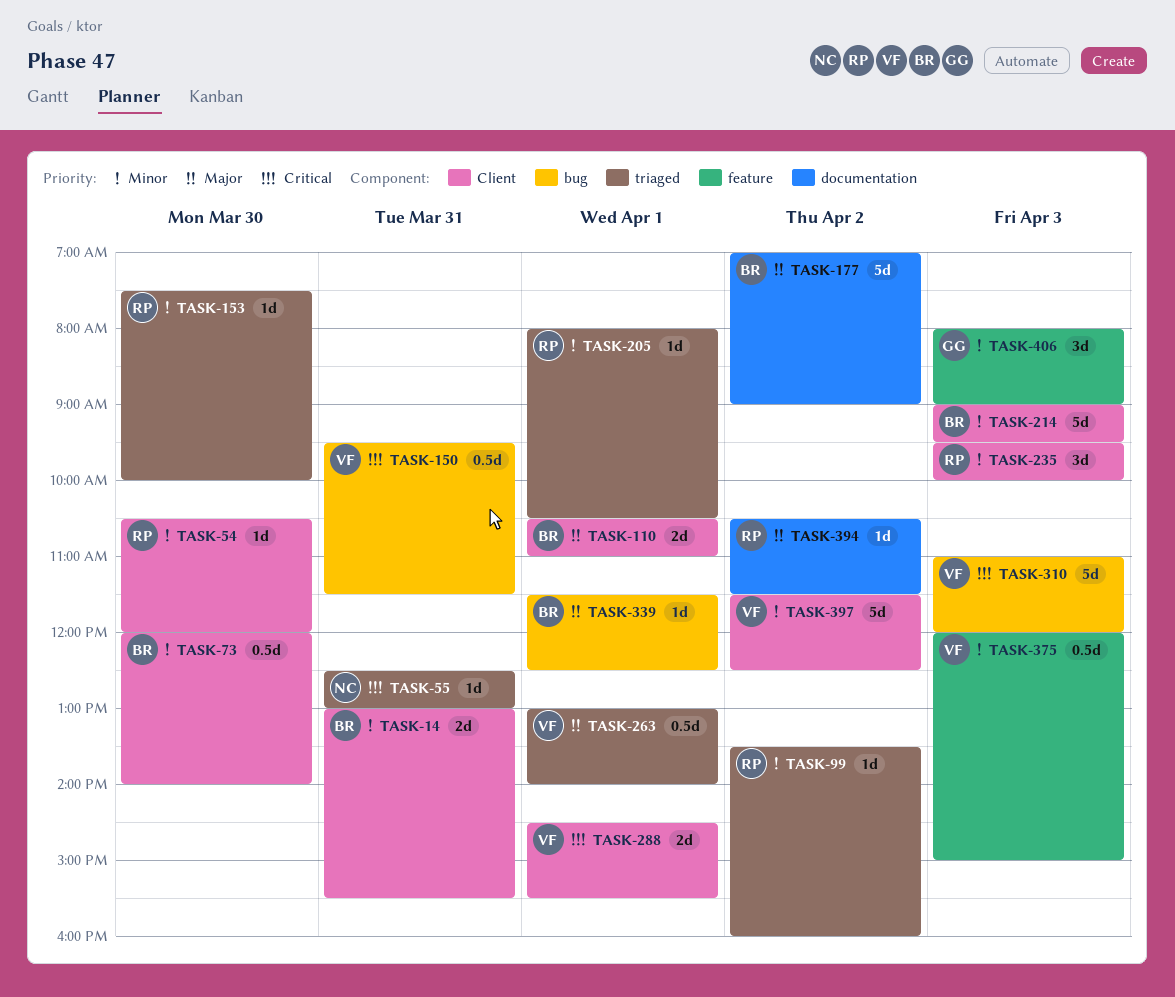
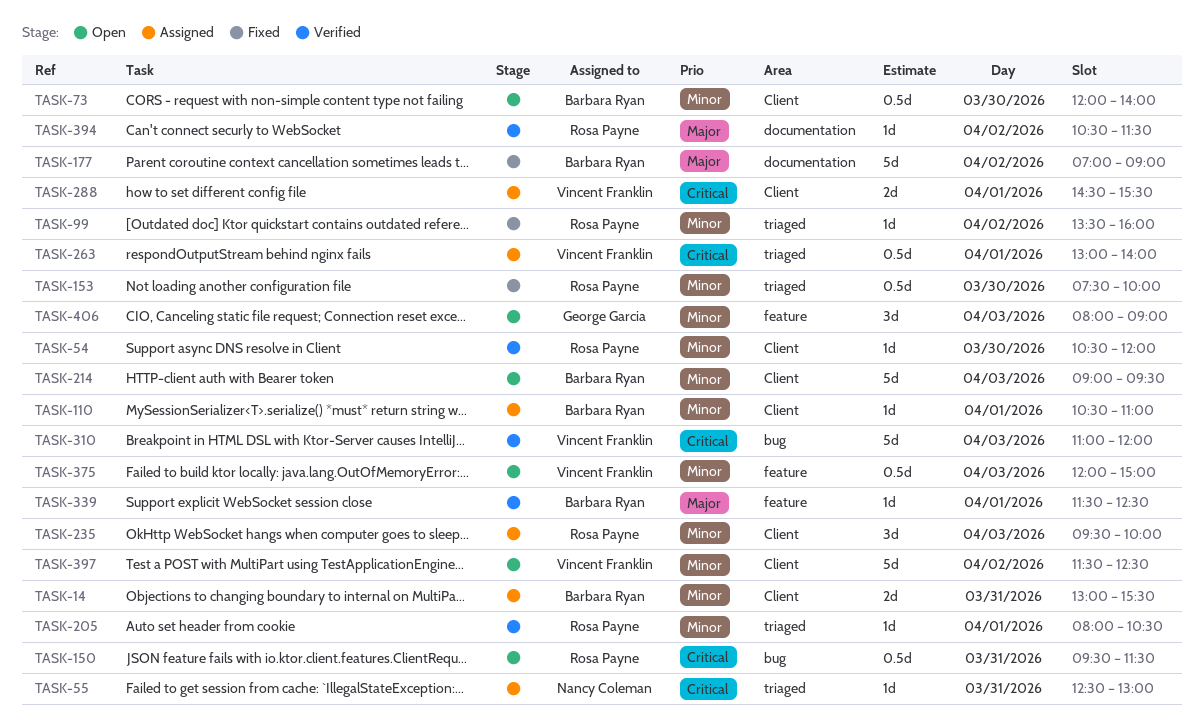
TASK-110, priority: Major -> Minor
TASK-110, estimate: 2d -> 1d
TASK-150, owner: Vincent Franklin -> Rosa Payne
TASK-153, estimate: 1d -> 0.5d
TASK-263, priority: Major -> Critical
TASK-339, label: bug -> feature

